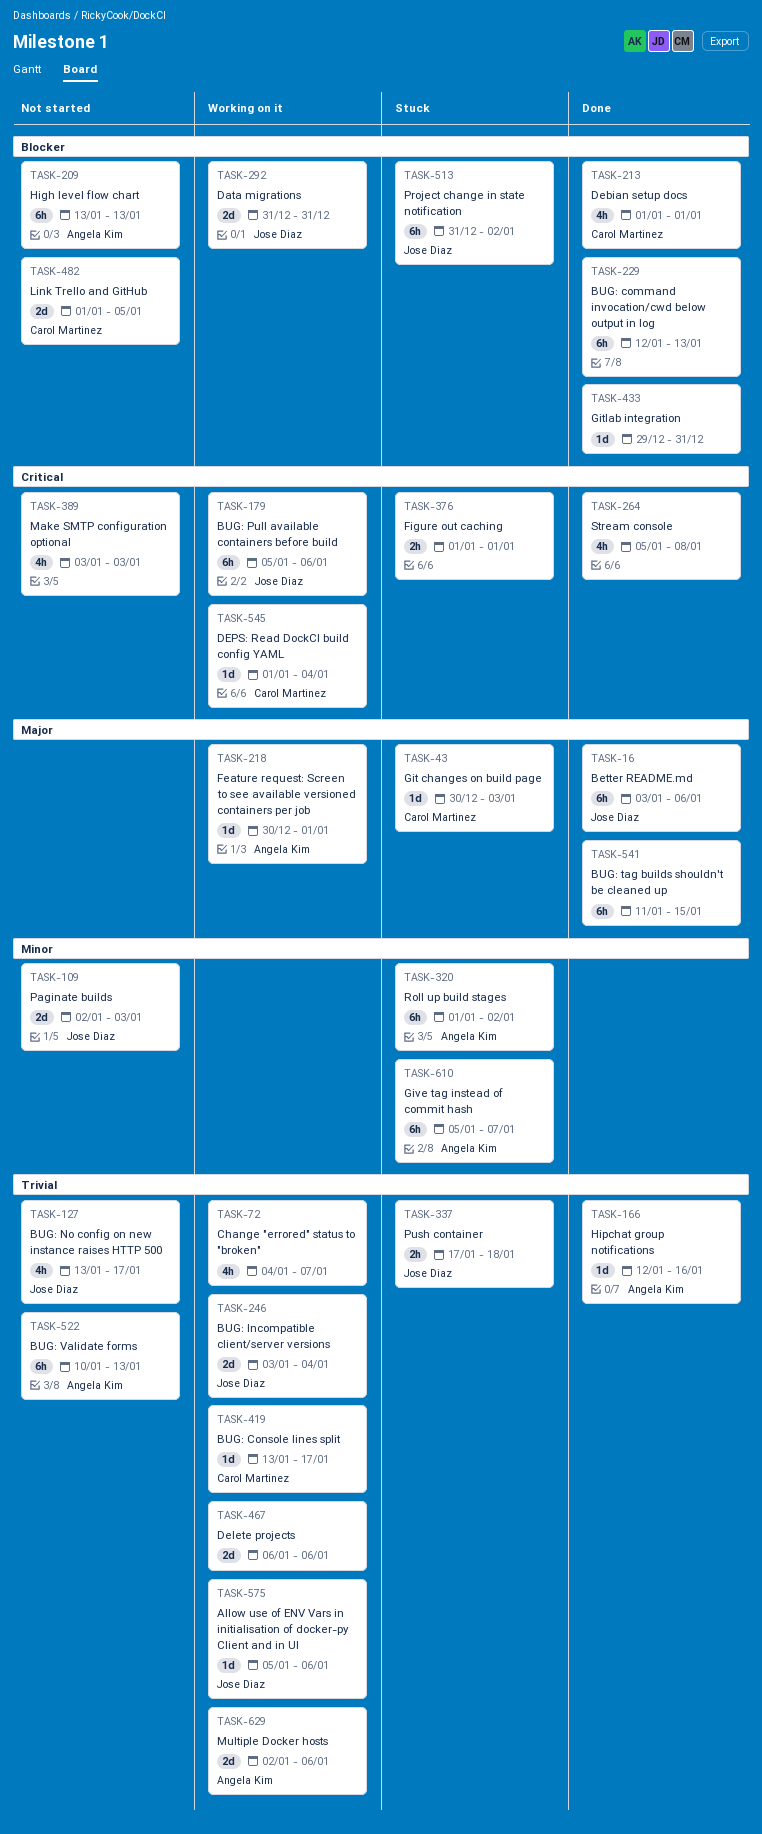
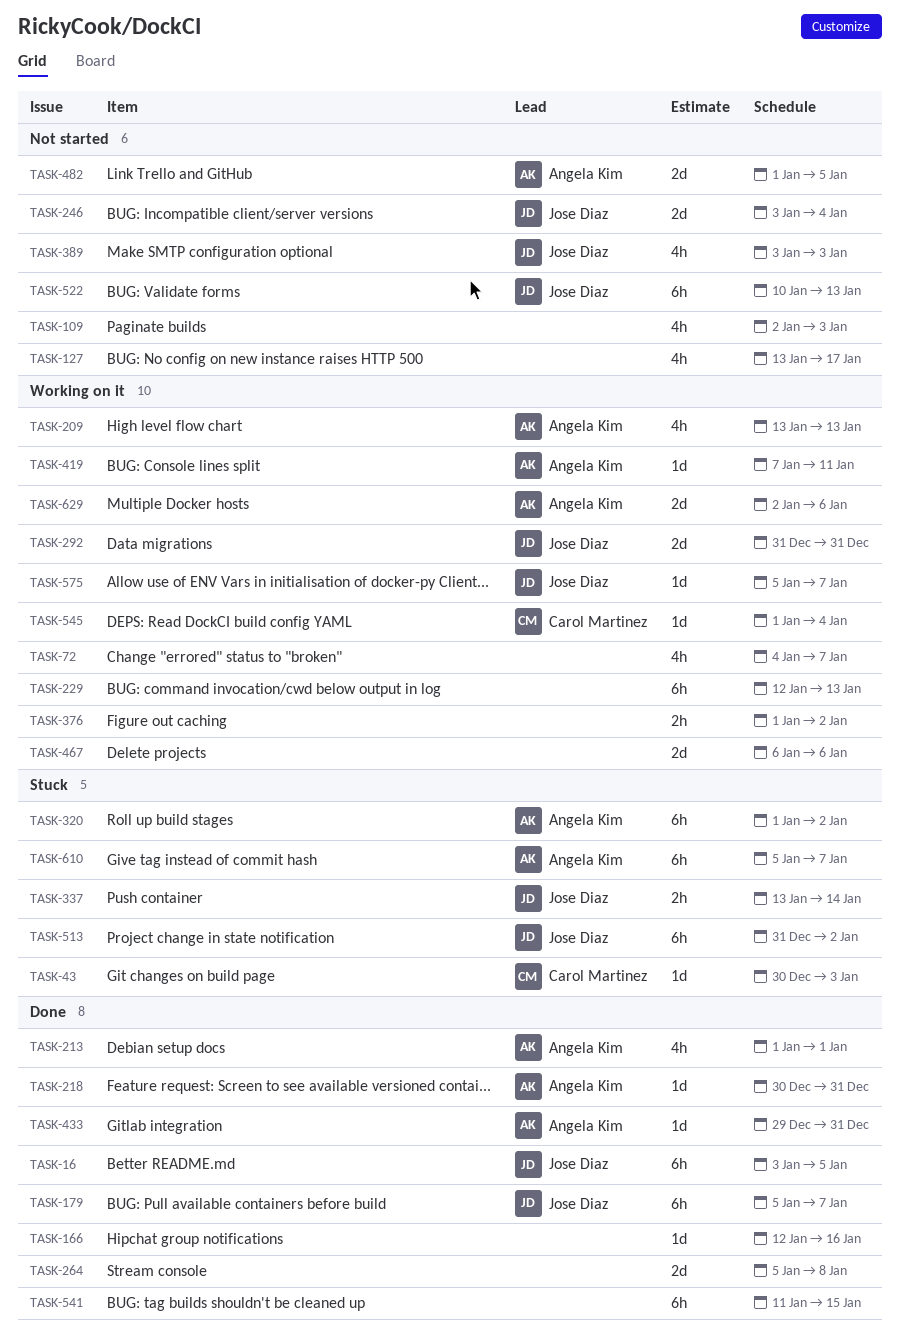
TASK-16, due: Jan 6 -> Jan 5
TASK-109, owner: Jose Diaz -> none
TASK-109, estimate: 2d -> 4h
TASK-127, owner: Jose Diaz -> none
TASK-166, owner: Angela Kim -> none
TASK-179, status: Working on it -> Done
TASK-179, due: Jan 6 -> Jan 7
TASK-209, status: Not started -> Working on it
TASK-209, estimate: 6h -> 4h
TASK-213, owner: Carol Martinez -> Angela Kim
TASK-218, status: Working on it -> Done
TASK-218, due: Jan 1 -> Dec 31
TASK-229, status: Done -> Working on it
TASK-246, status: Working on it -> Not started
TASK-264, estimate: 4h -> 2d
TASK-337, start: Jan 17 -> Jan 13
TASK-337, due: Jan 18 -> Jan 14
TASK-376, status: Stuck -> Working on it
TASK-376, due: Jan 1 -> Jan 2
TASK-389, owner: none -> Jose Diaz
TASK-419, owner: Carol Martinez -> Angela Kim
TASK-419, start: Jan 13 -> Jan 7
TASK-419, due: Jan 17 -> Jan 11
TASK-433, owner: none -> Angela Kim
TASK-482, owner: Carol Martinez -> Angela Kim
TASK-522, owner: Angela Kim -> Jose Diaz
TASK-575, due: Jan 6 -> Jan 7

